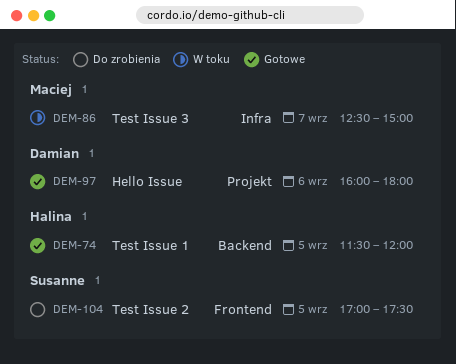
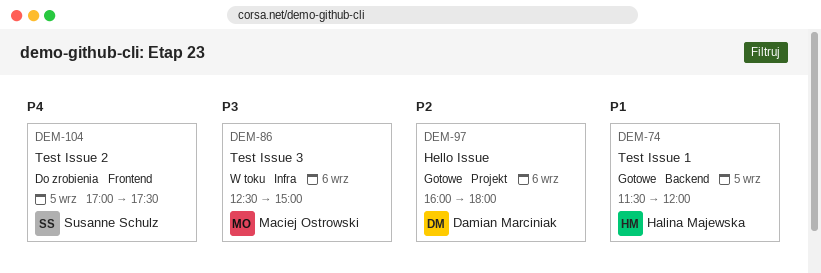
DEM-86, day: Sep 7 -> Sep 6

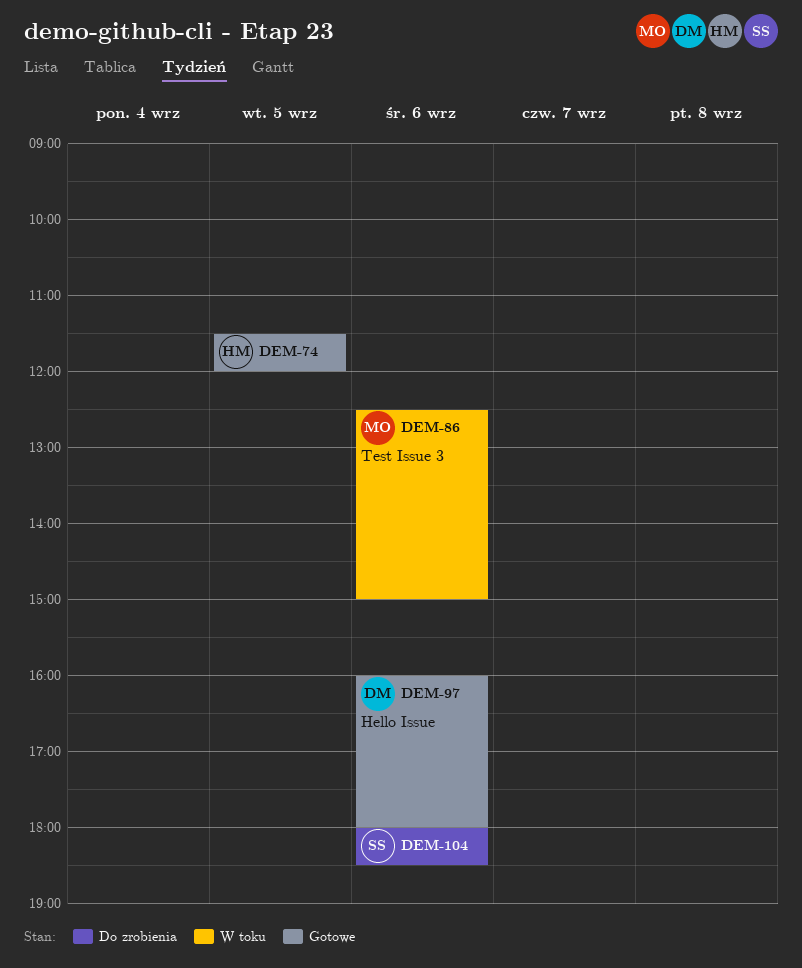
DEM-104, day: Sep 5 -> Sep 6
DEM-104, begins: 17:00 -> 18:00
DEM-104, ends: 17:30 -> 18:30

